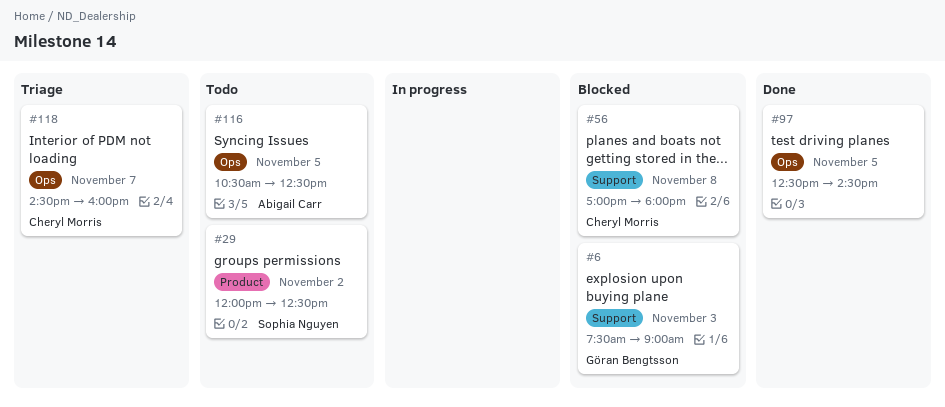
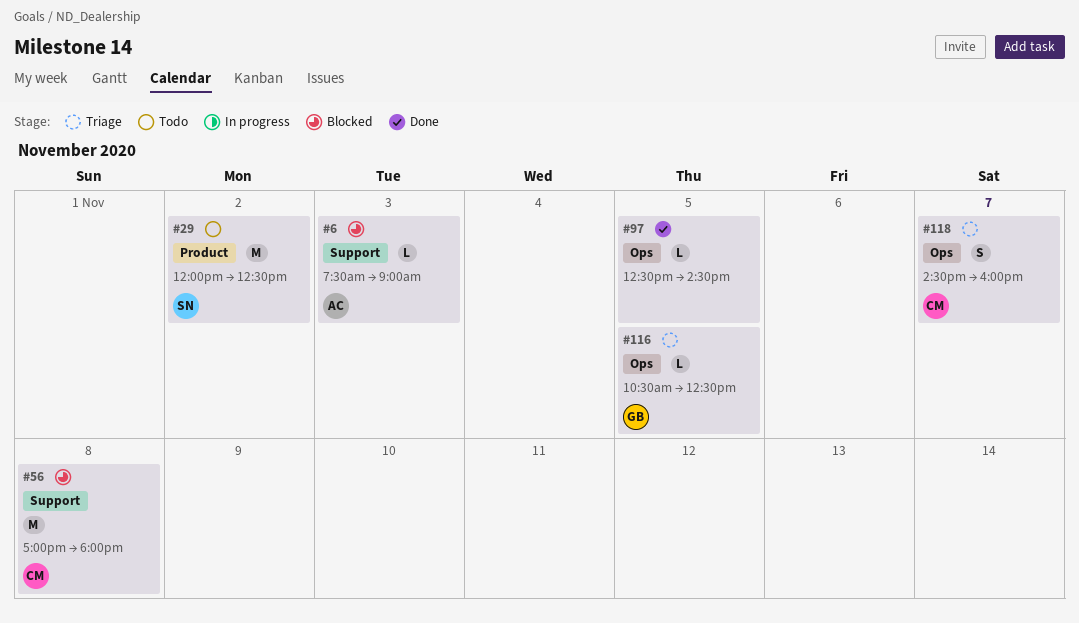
#6, owner: Göran Bengtsson -> Abigail Carr
#116, status: Todo -> Triage
#116, owner: Abigail Carr -> Göran Bengtsson

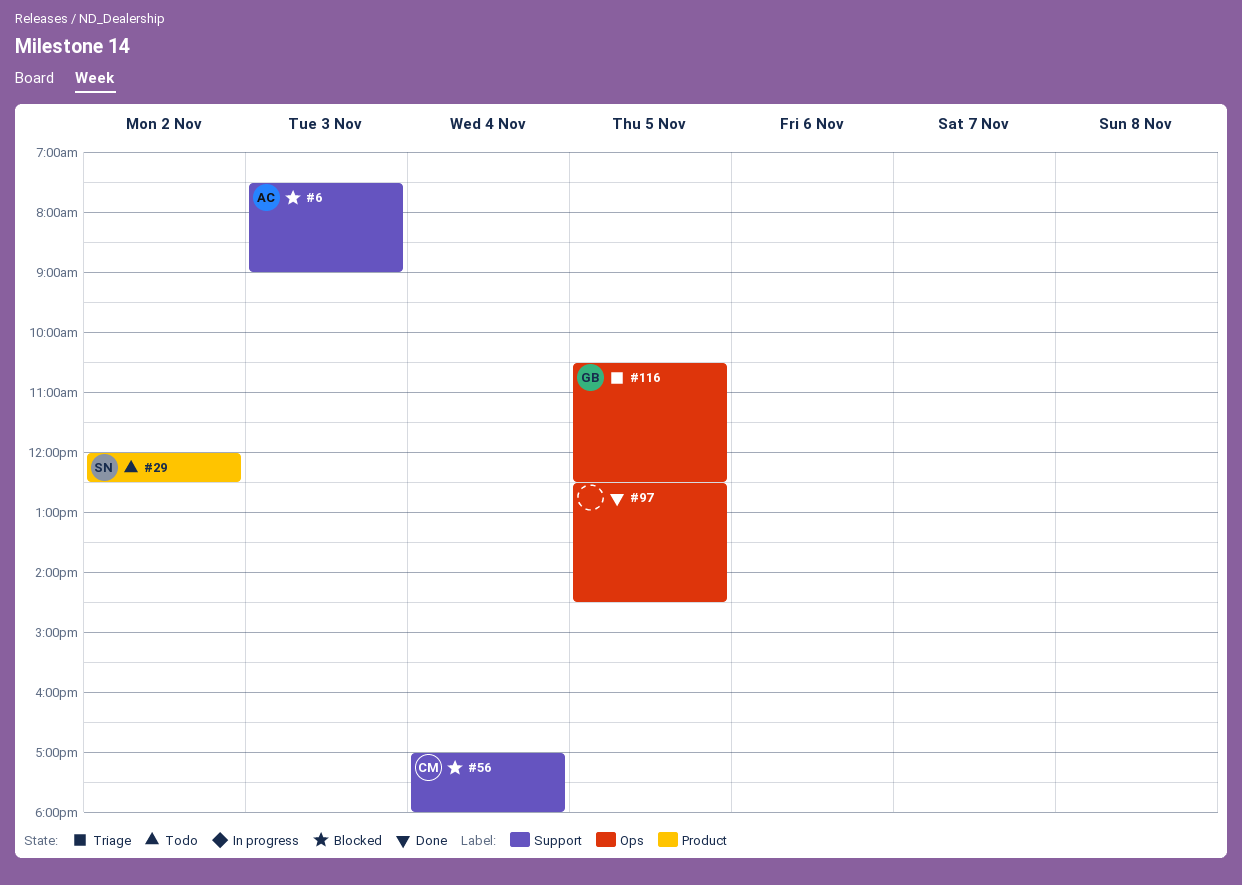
#56, day: Nov 8 -> Nov 4
#118: present -> none

